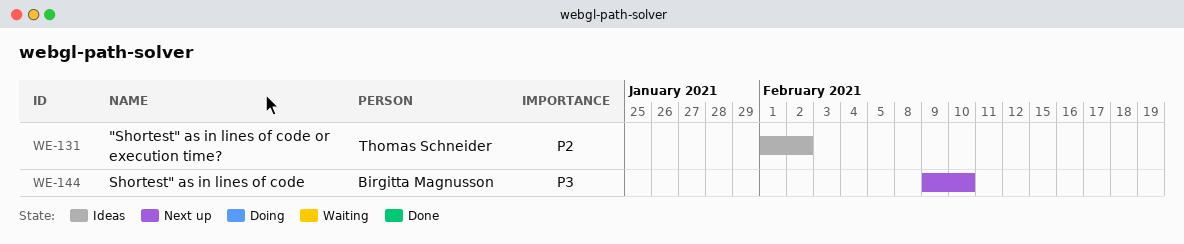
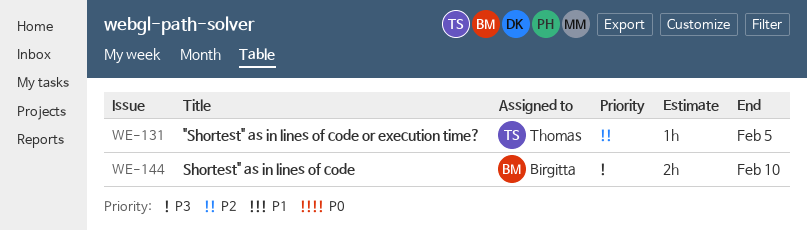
WE-131, due: Feb 2 -> Feb 5

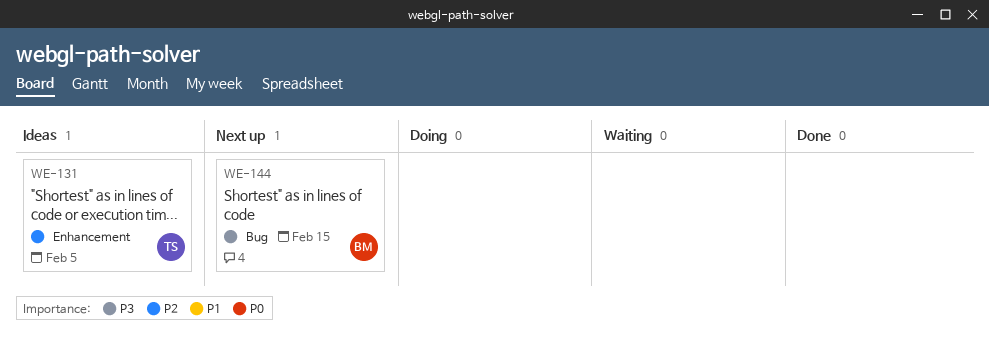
WE-144, due: Feb 10 -> Feb 15

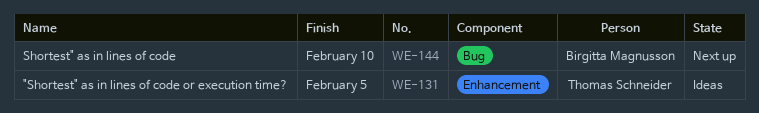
WE-144, due: Feb 15 -> Feb 10

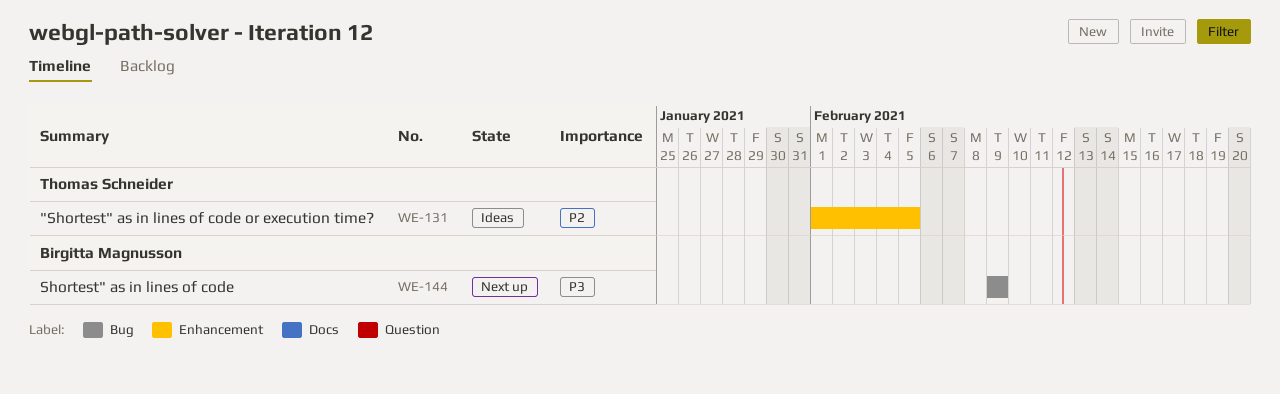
WE-144, due: Feb 10 -> Feb 9

